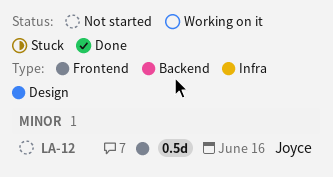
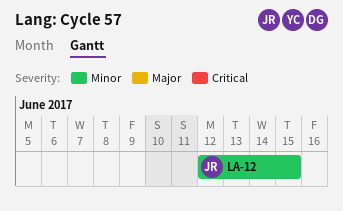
LA-12, due: Jun 16 -> Jun 15

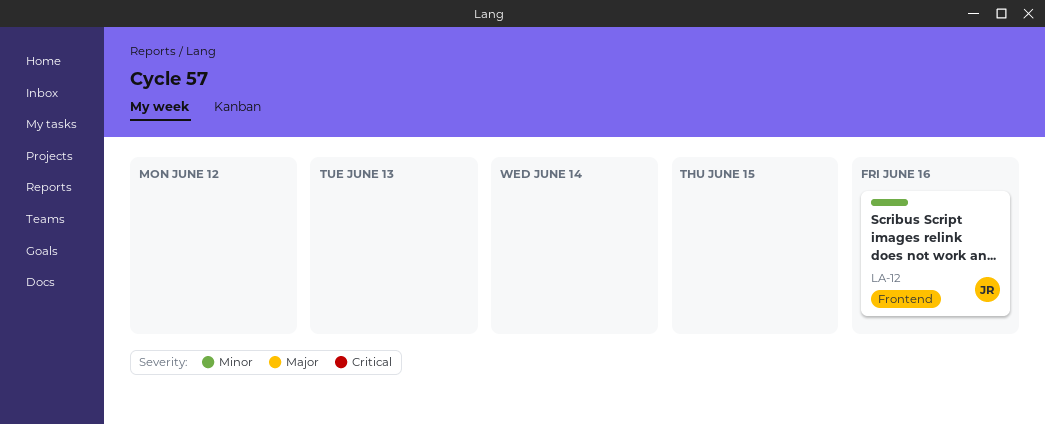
LA-12, due: Jun 15 -> Jun 16

